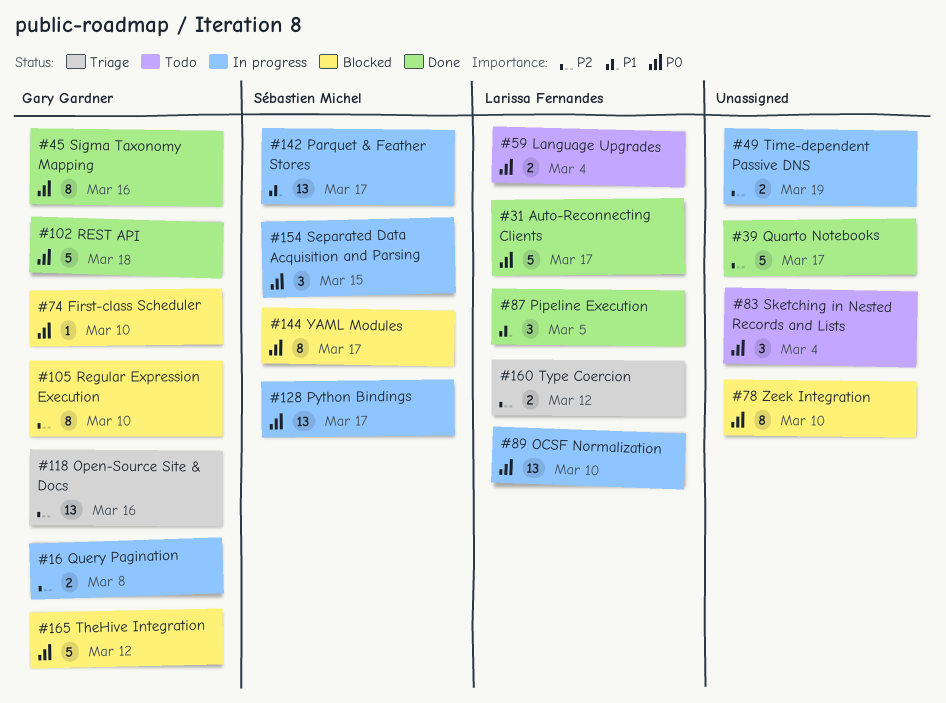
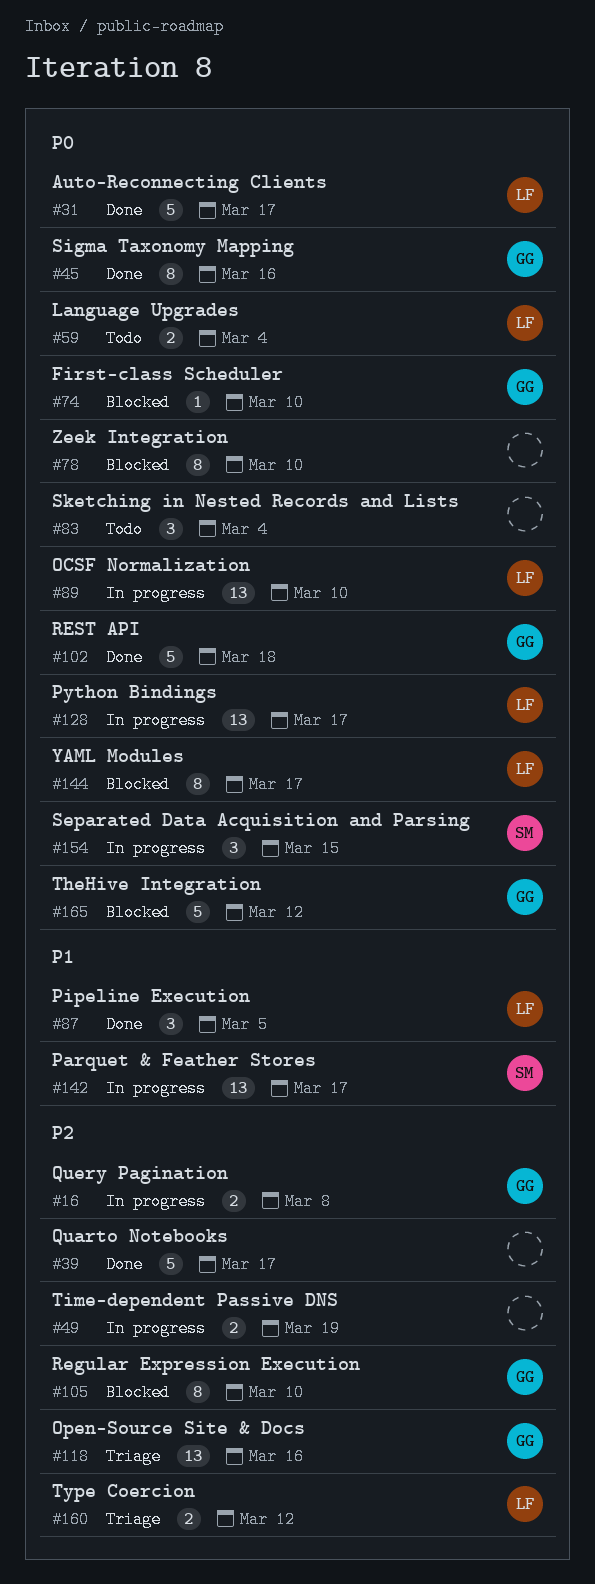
#128, owner: Sébastien Michel -> Larissa Fernandes
#144, owner: Sébastien Michel -> Larissa Fernandes

